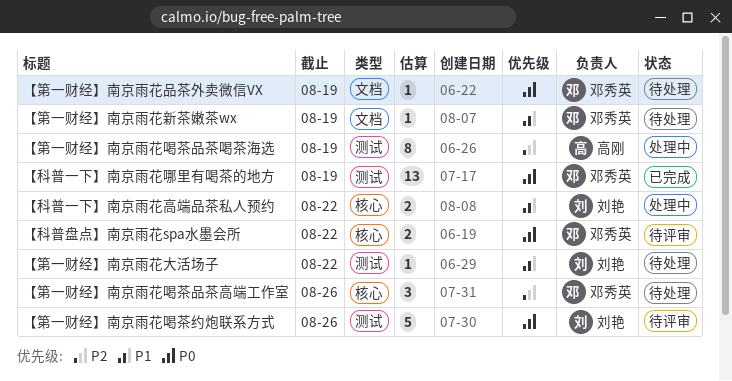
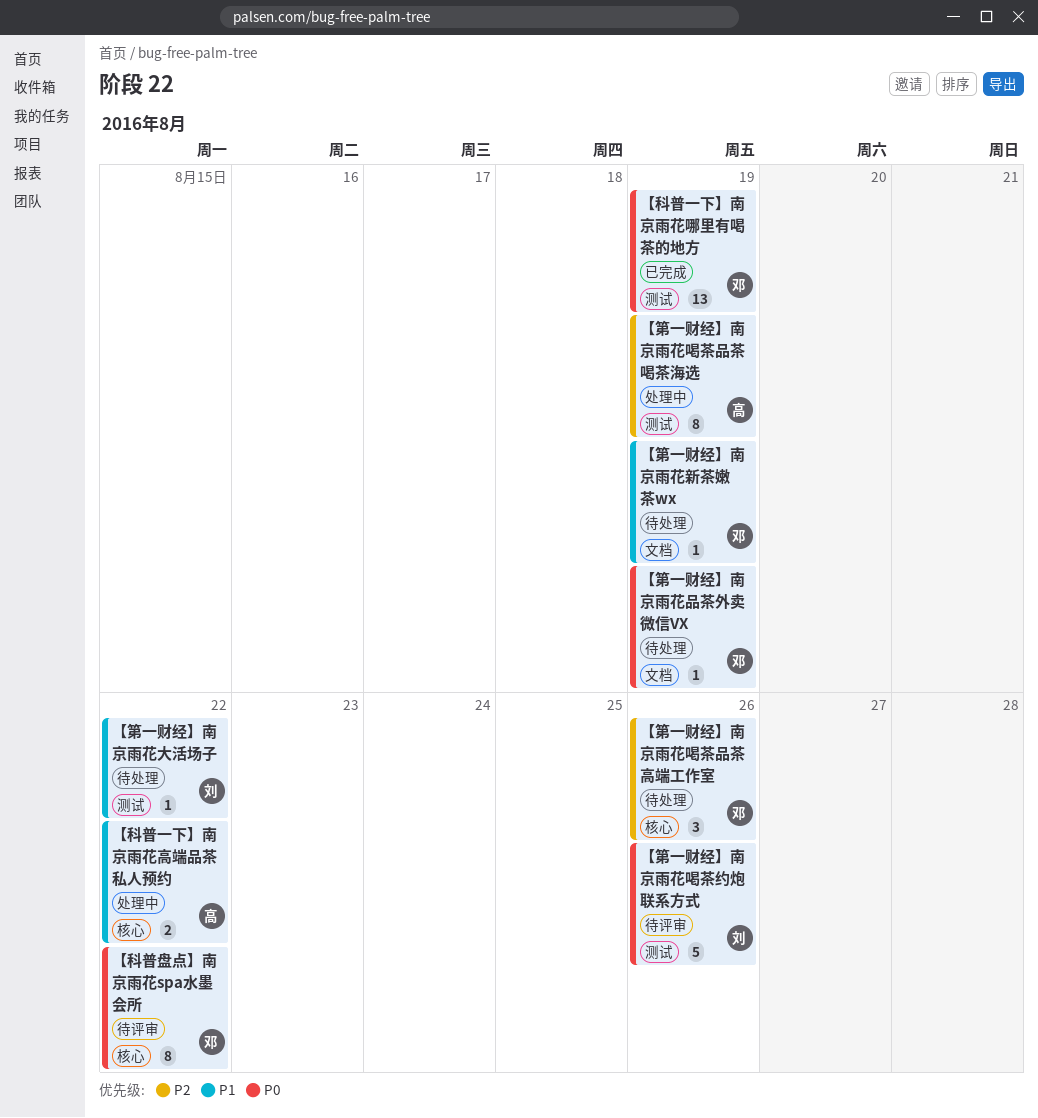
【科普一下】南京雨花高端品茶私人预约, owner: 刘艳 -> 高刚
【科普盘点】南京雨花spa水墨会所, estimate: 2 -> 8

